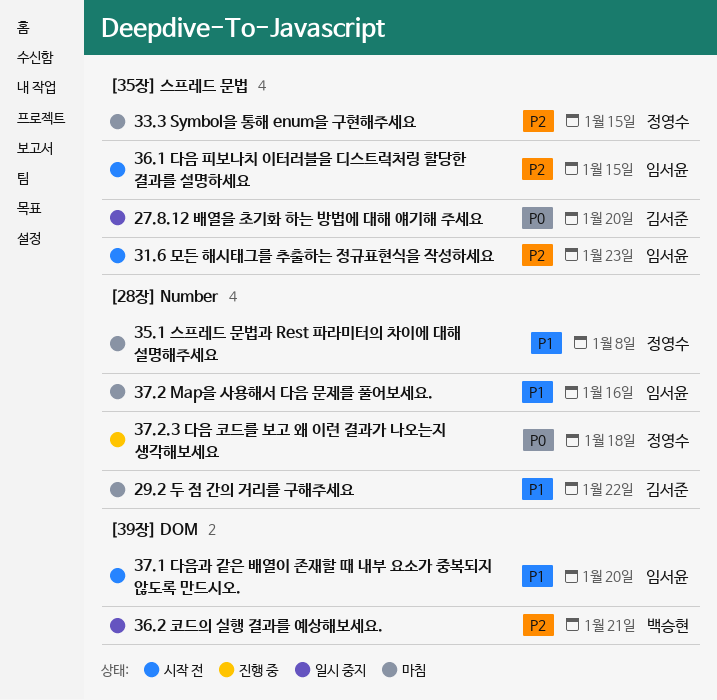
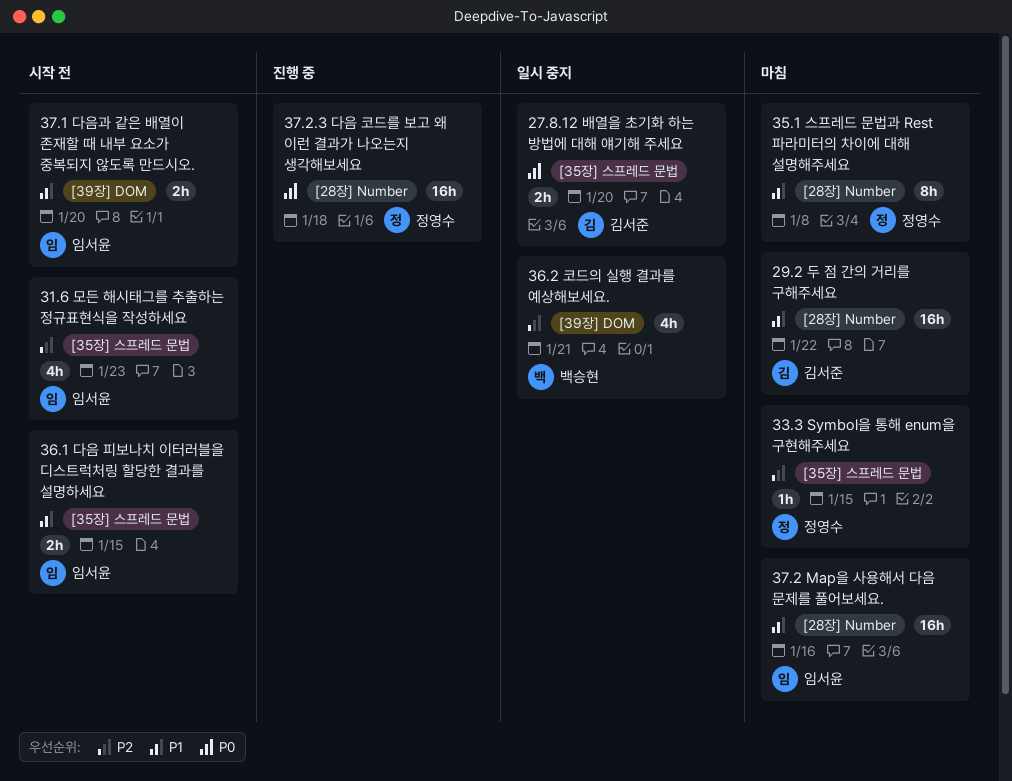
36.1 다음 피보나치 이터러블을 디스트럭처링 할당한 결과를 설명하세요, priority: P2 -> P1

